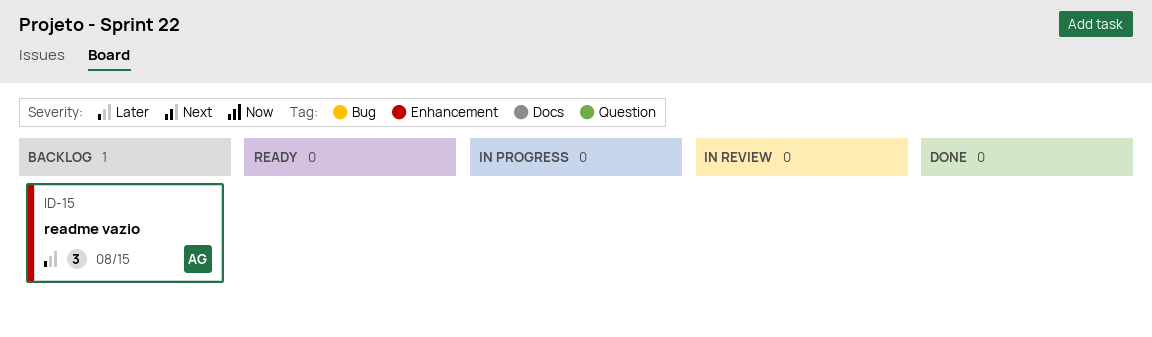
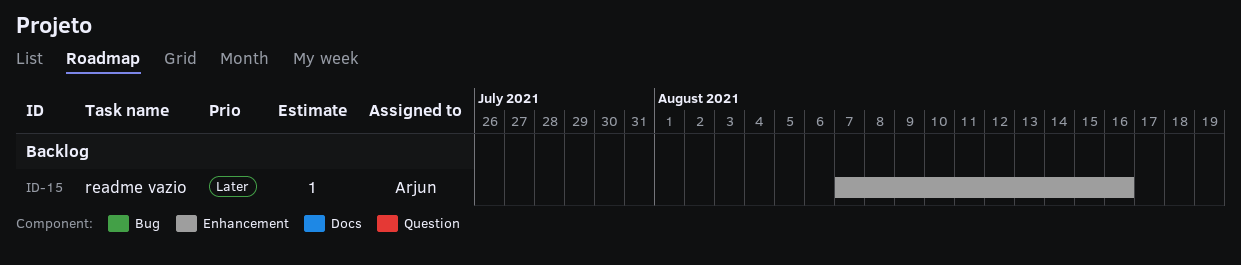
ID-15, estimate: 3 -> 1
ID-15, due: Aug 15 -> Aug 16

